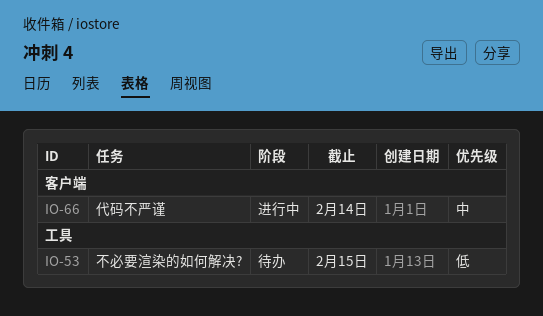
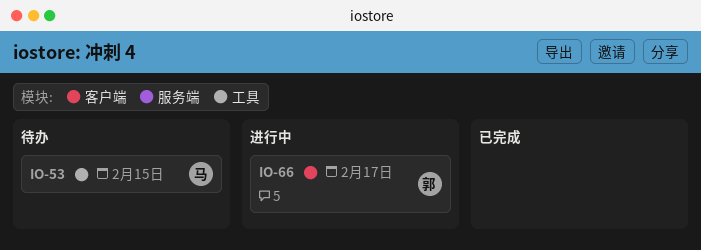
IO-66, due: Feb 14 -> Feb 17

